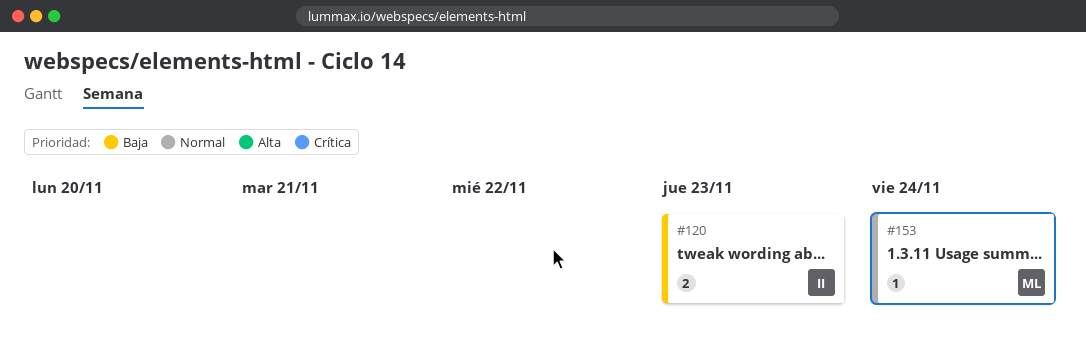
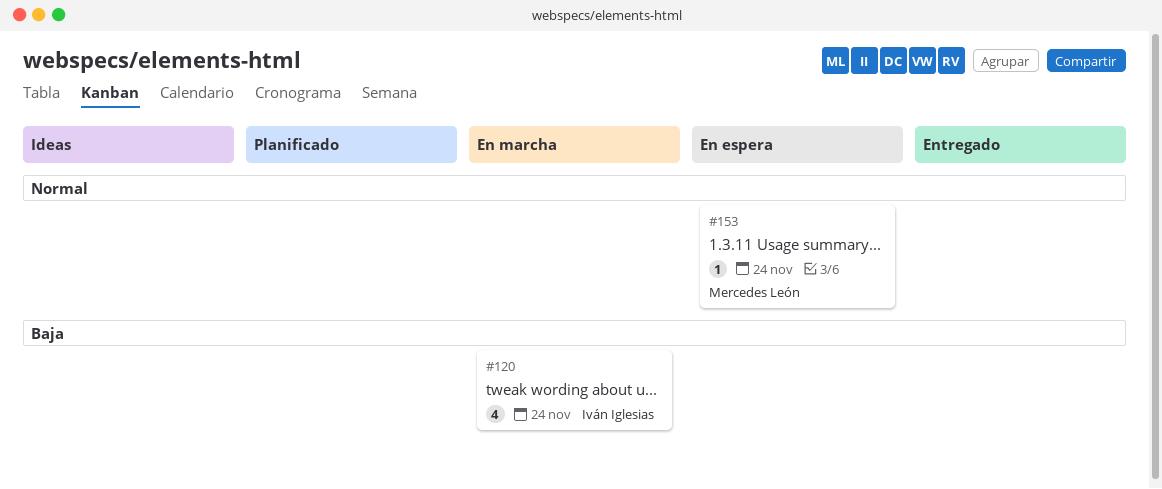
#120, estimate: 2 -> 4
#120, due: Nov 23 -> Nov 24

